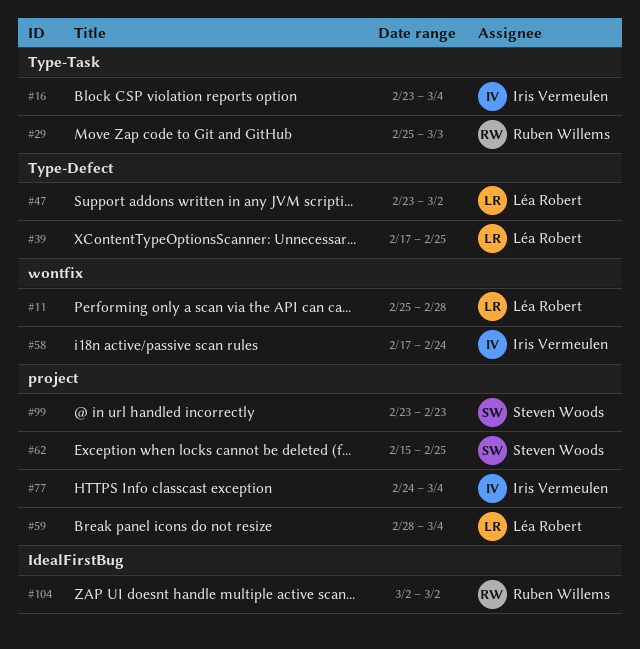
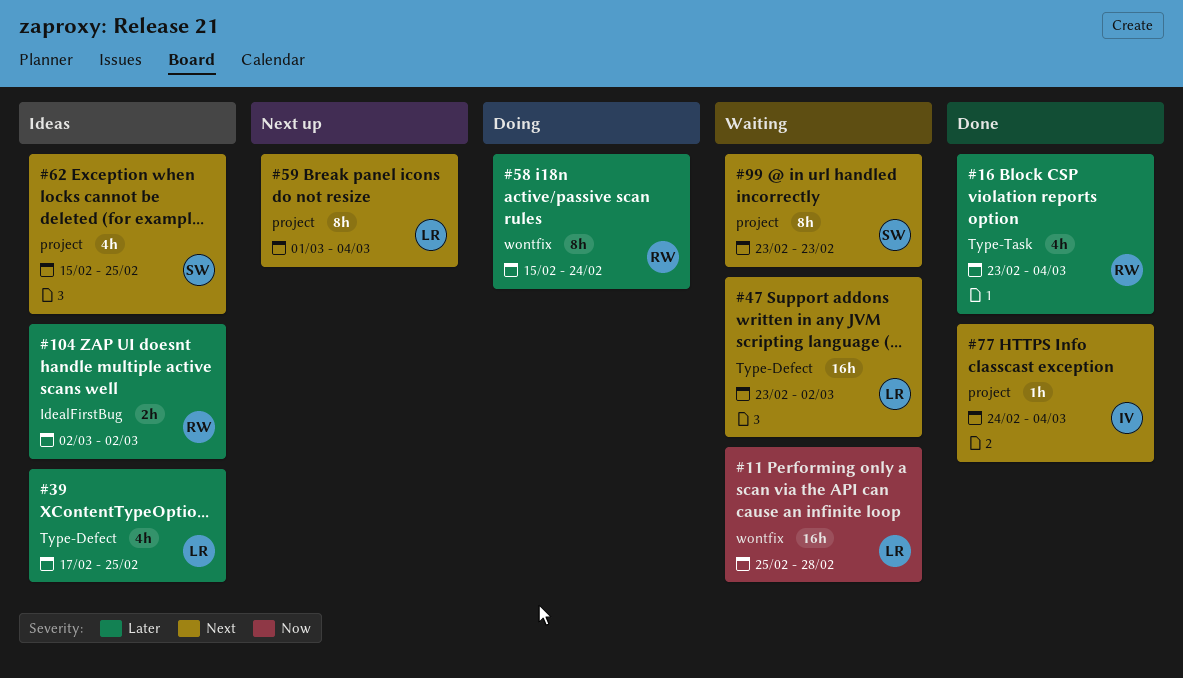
#16, owner: Iris Vermeulen -> Ruben Willems
#29: present -> none
#58, owner: Iris Vermeulen -> Ruben Willems
#58, start: Feb 17 -> Feb 15
#59, start: Feb 28 -> Mar 1

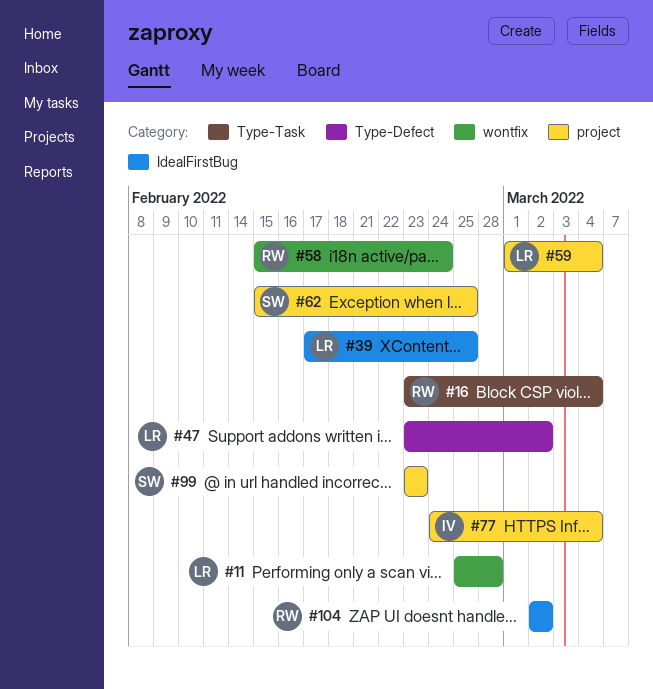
#39, label: Type-Defect -> IdealFirstBug

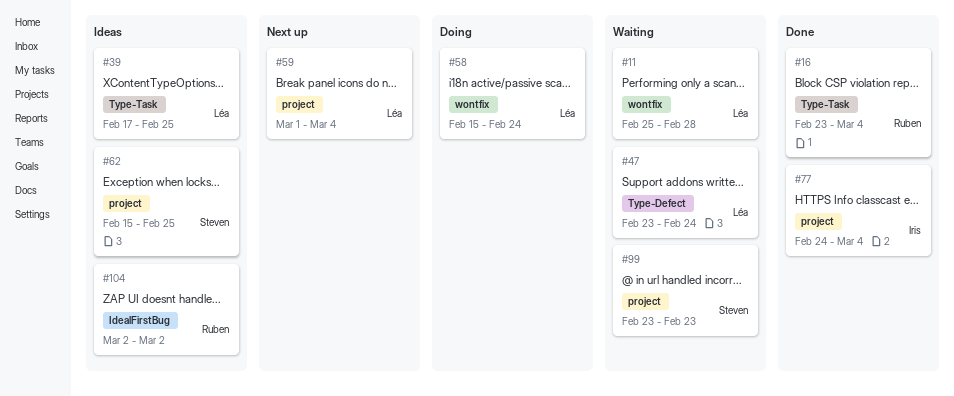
#39, label: IdealFirstBug -> Type-Task
#47, due: Mar 2 -> Feb 24
#58, owner: Ruben -> Léa

